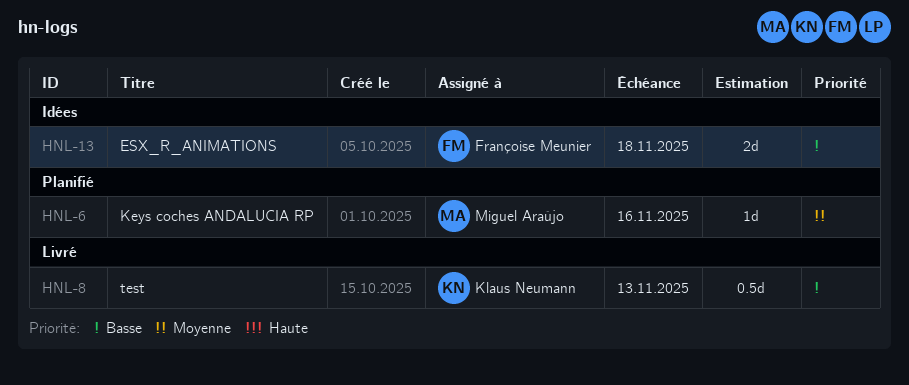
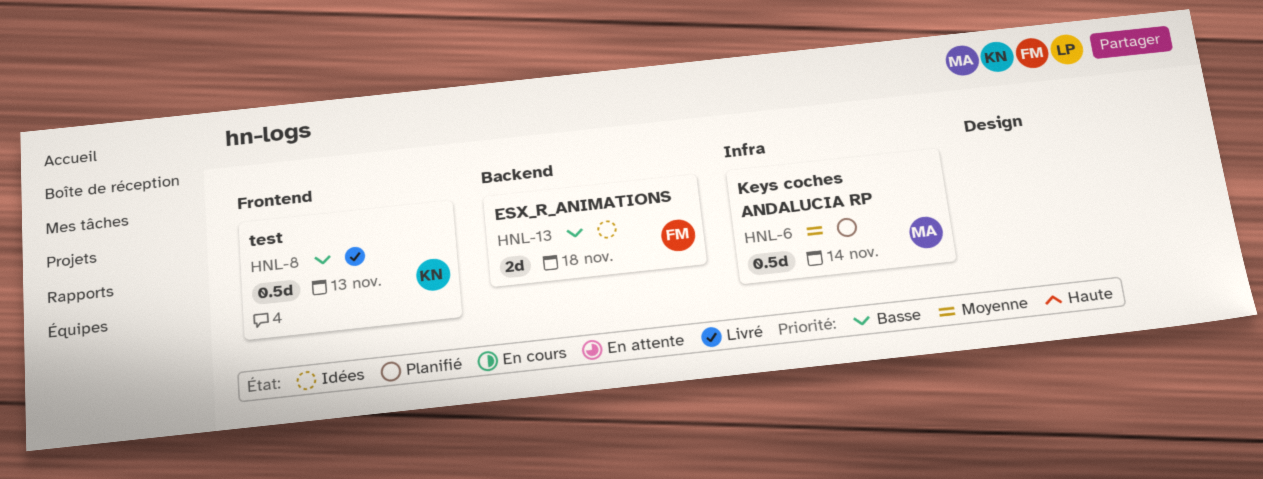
HNL-6, estimate: 1d -> 0.5d
HNL-6, due: Nov 16 -> Nov 14

